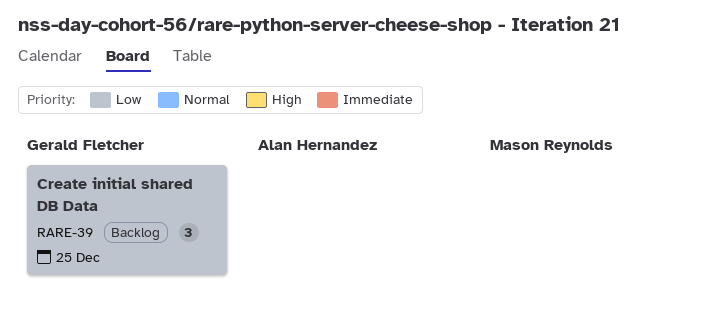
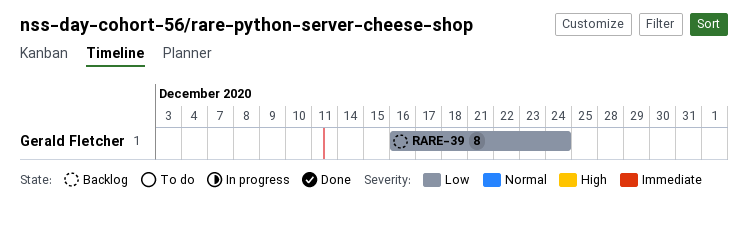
RARE-39, estimate: 3 -> 8
RARE-39, due: Dec 25 -> Dec 24

